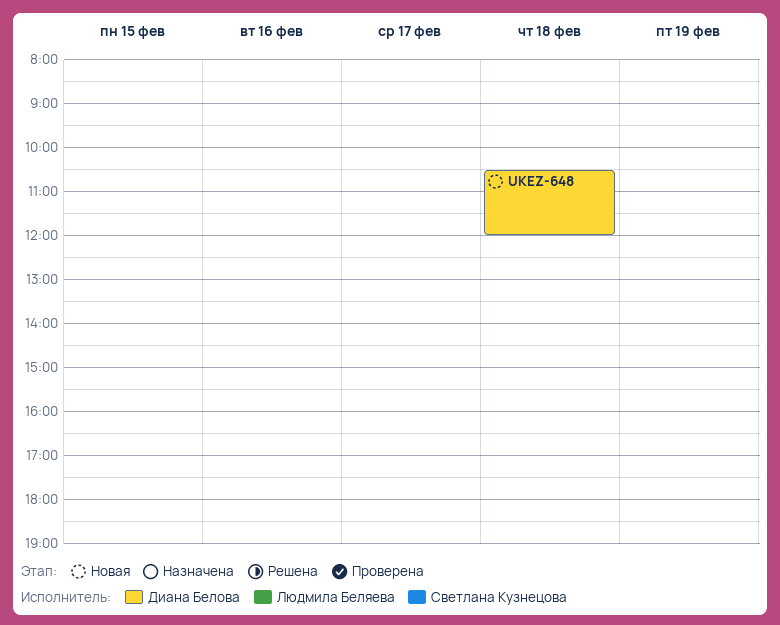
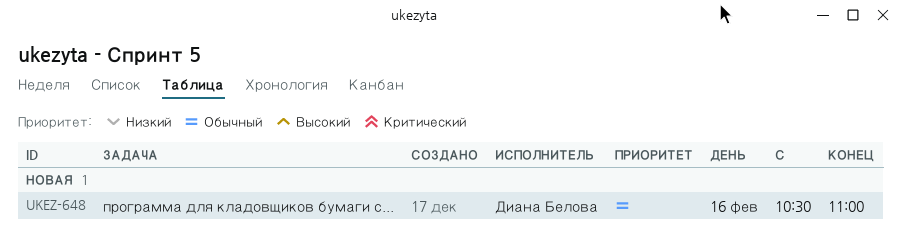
UKEZ-648, day: Feb 18 -> Feb 16
UKEZ-648, ends: 12:00 -> 11:00

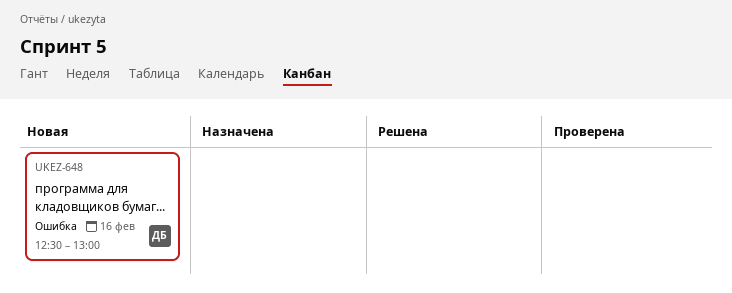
UKEZ-648, begins: 10:30 -> 12:30
UKEZ-648, ends: 11:00 -> 13:00

